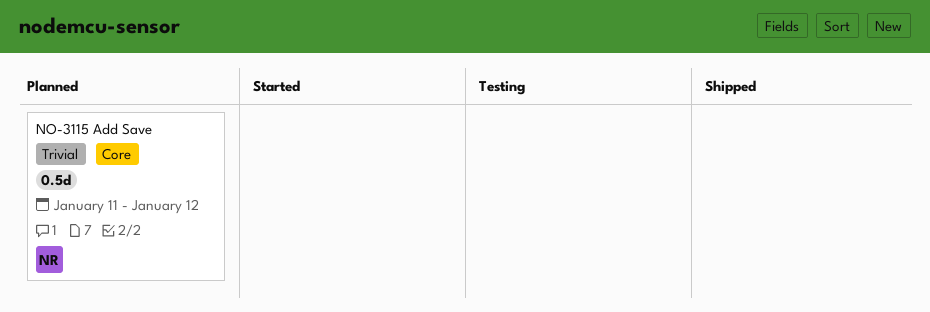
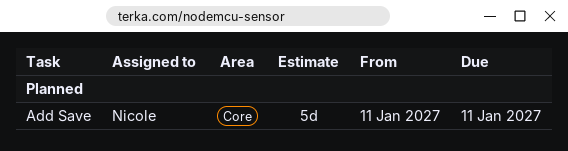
Add Save, estimate: 0.5d -> 5d
Add Save, due: Jan 12 -> Jan 11

